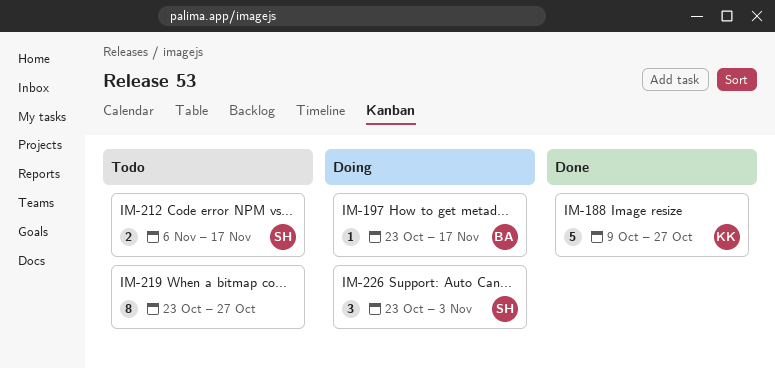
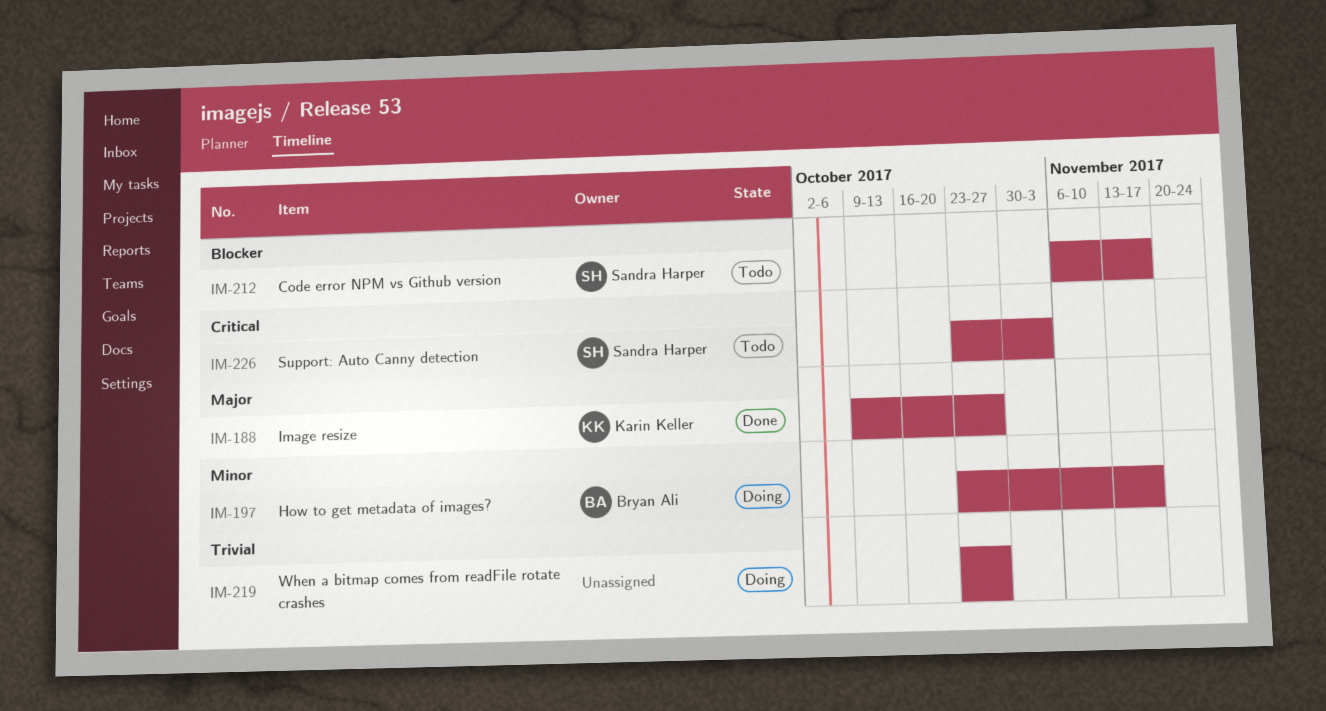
IM-219, status: Todo -> Doing
IM-226, status: Doing -> Todo

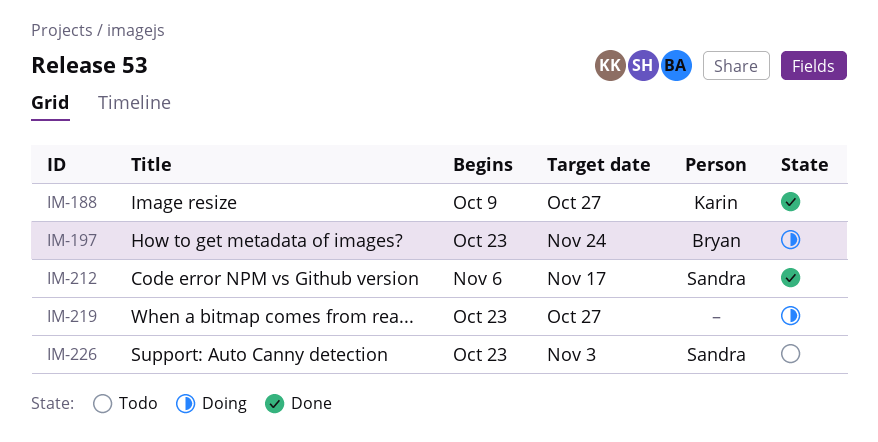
IM-197, due: Nov 17 -> Nov 24
IM-212, status: Todo -> Done

